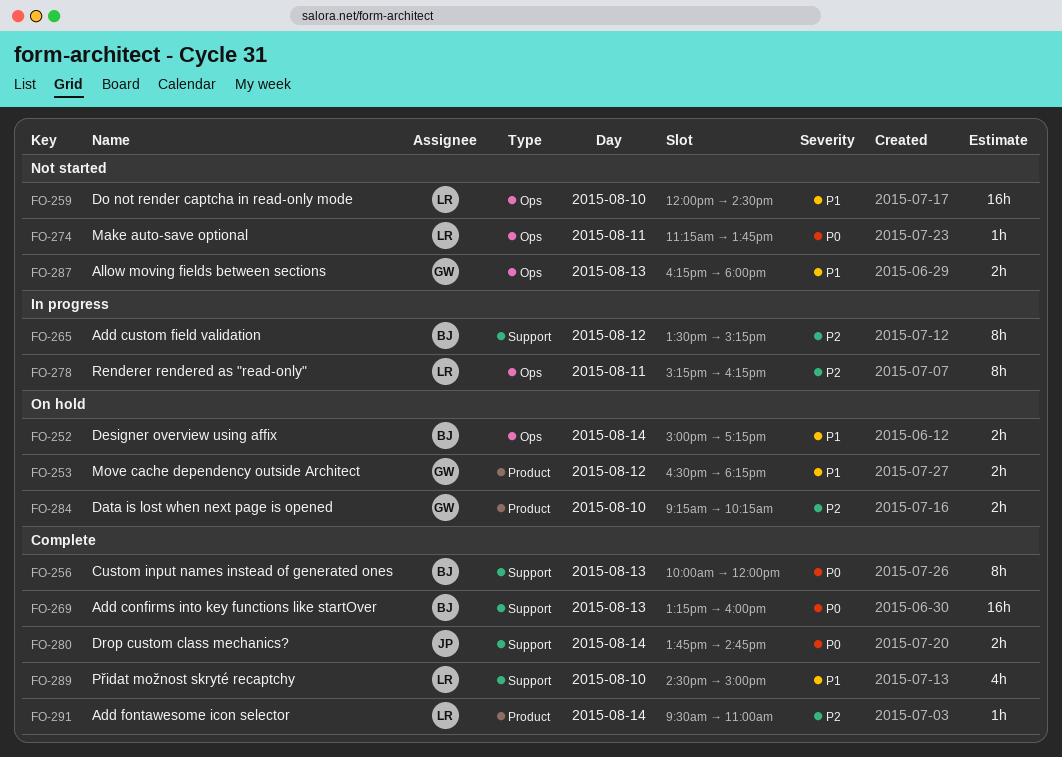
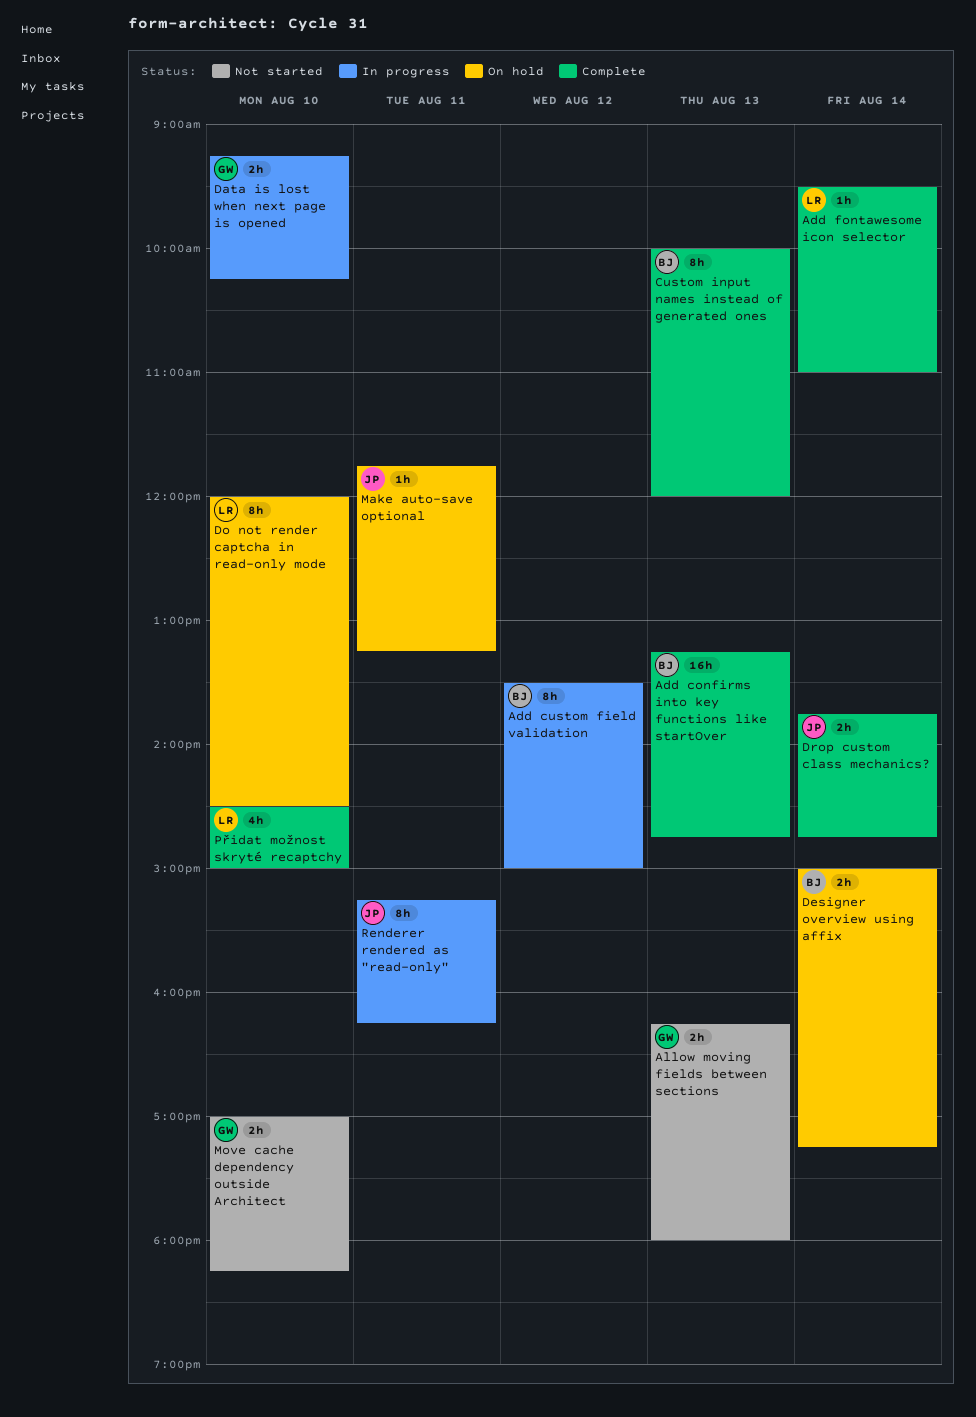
Add confirms into key functions like startOver, ends: 16:00 -> 14:45
Add custom field validation, ends: 15:15 -> 15:00
Data is lost when next page is opened, status: On hold -> In progress
Do not render captcha in read-only mode, status: Not started -> On hold
Do not render captcha in read-only mode, estimate: 16h -> 8h
Make auto-save optional, status: Not started -> On hold
Make auto-save optional, owner: LR -> JP
Make auto-save optional, begins: 11:15 -> 11:45
Make auto-save optional, ends: 13:45 -> 13:15
Move cache dependency outside Architect, status: On hold -> Not started
Move cache dependency outside Architect, day: Aug 12 -> Aug 10
Move cache dependency outside Architect, begins: 16:30 -> 17:00
Renderer rendered as "read-only", owner: LR -> JP

